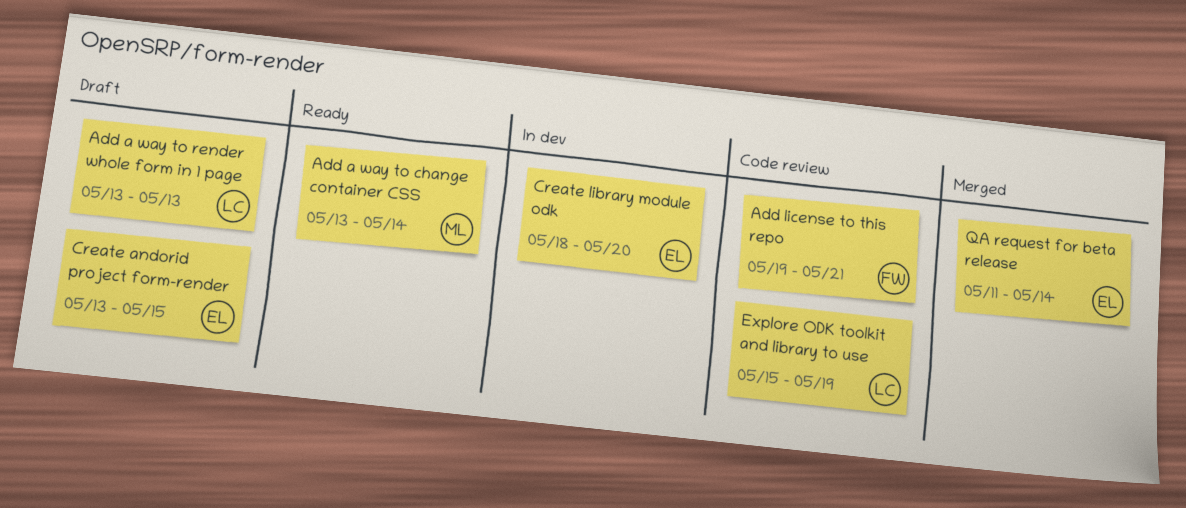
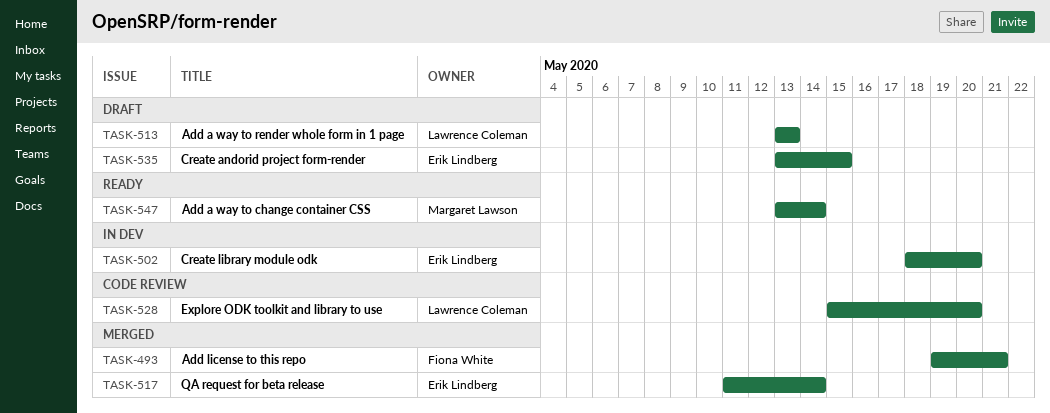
Add license to this repo, status: Code review -> Merged
Explore ODK toolkit and library to use, due: May 19 -> May 20

